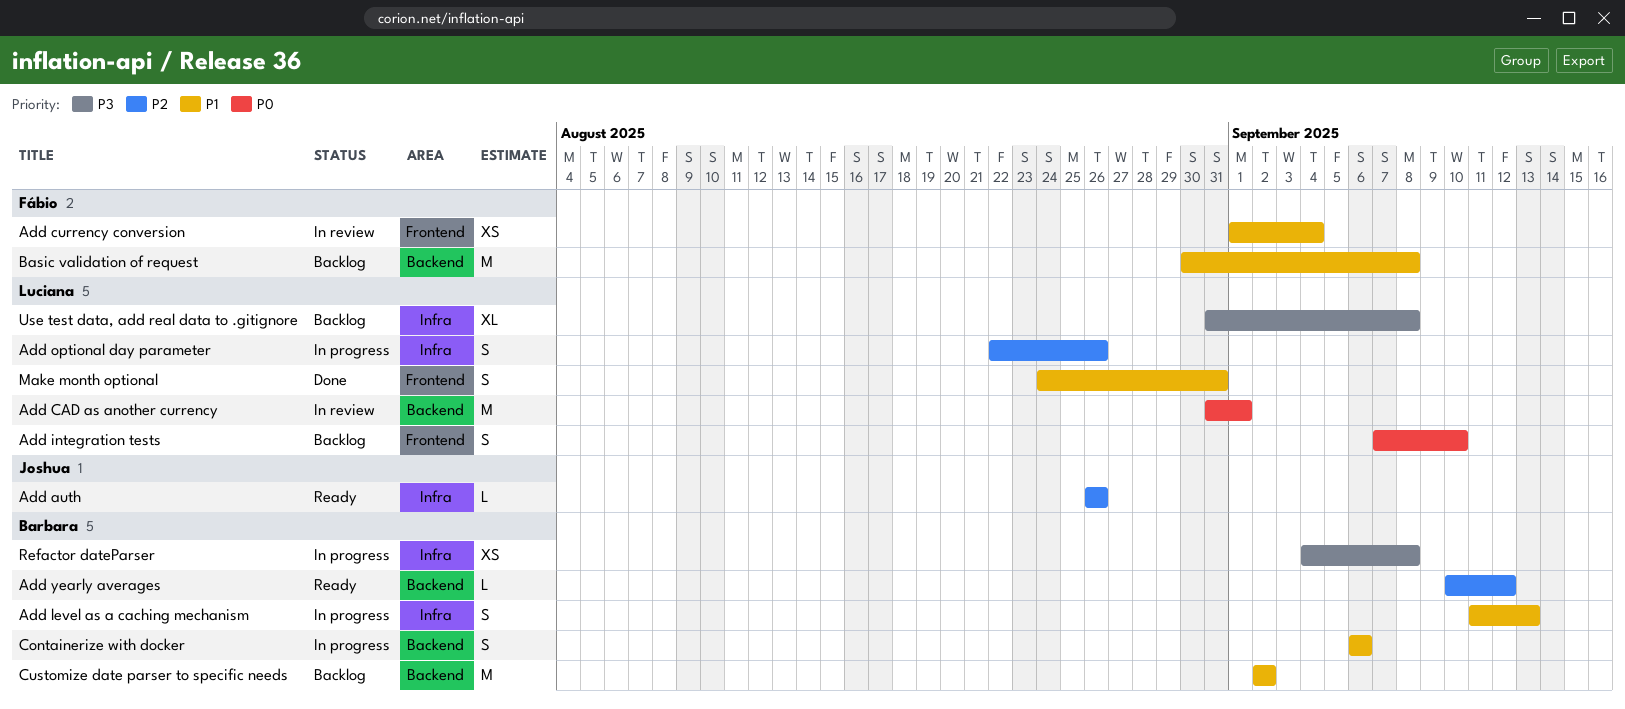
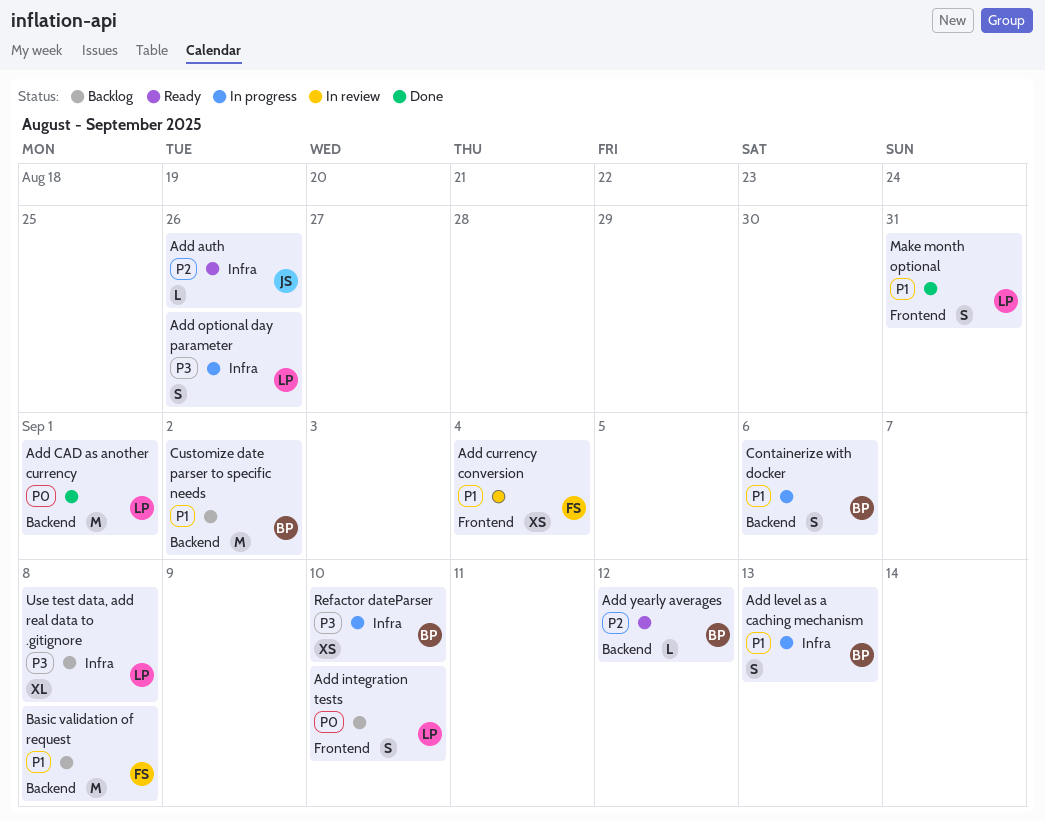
Add CAD as another currency, status: In review -> Done
Add optional day parameter, priority: P2 -> P3
Refactor dateParser, due: Sep 8 -> Sep 10

